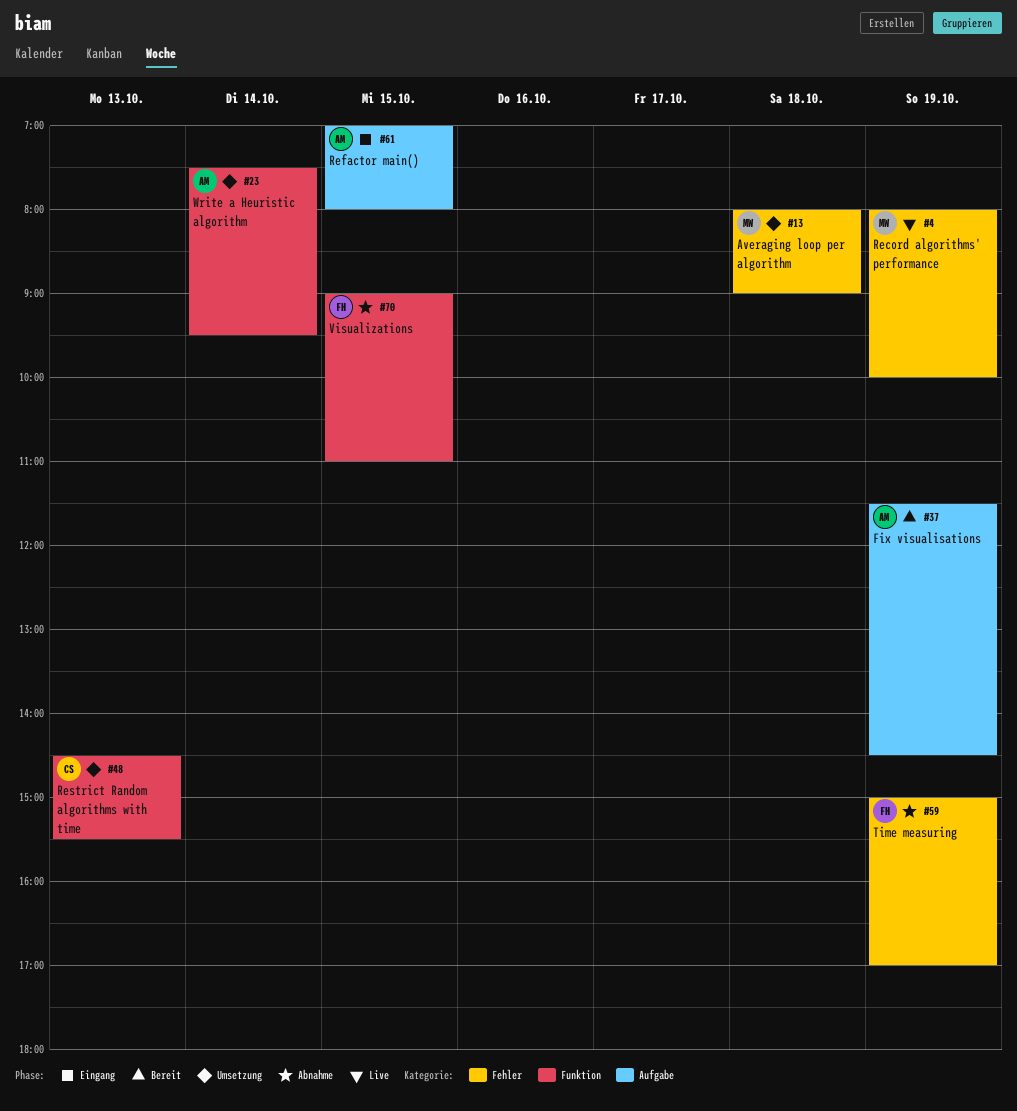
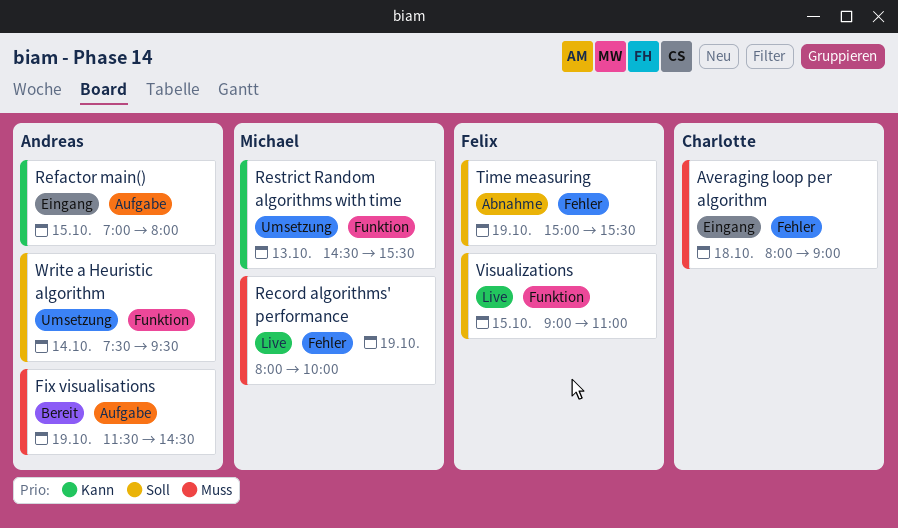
Averaging loop per algorithm, status: Umsetzung -> Eingang
Averaging loop per algorithm, owner: Michael -> Charlotte
Restrict Random algorithms with time, owner: Charlotte -> Michael
Time measuring, ends: 17:00 -> 15:30
Visualizations, status: Abnahme -> Live

